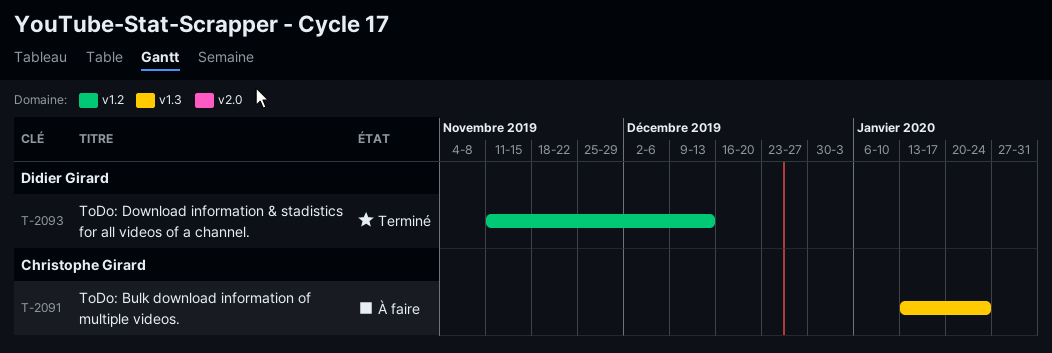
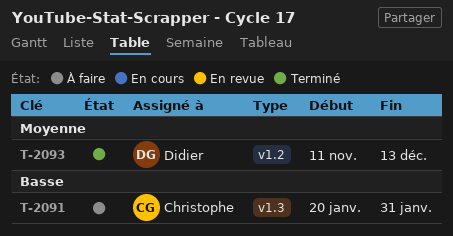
T-2091, start: Jan 13 -> Jan 20
T-2091, due: Jan 24 -> Jan 31

